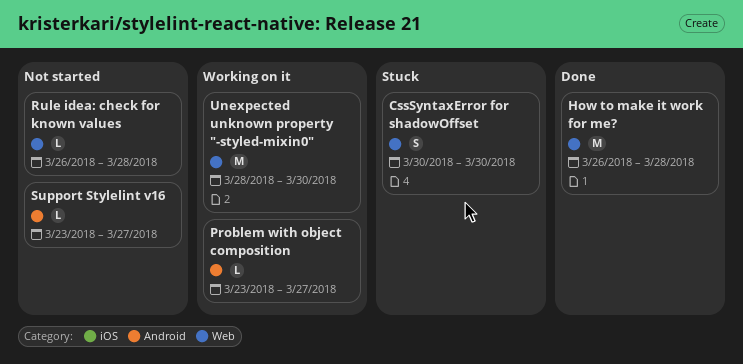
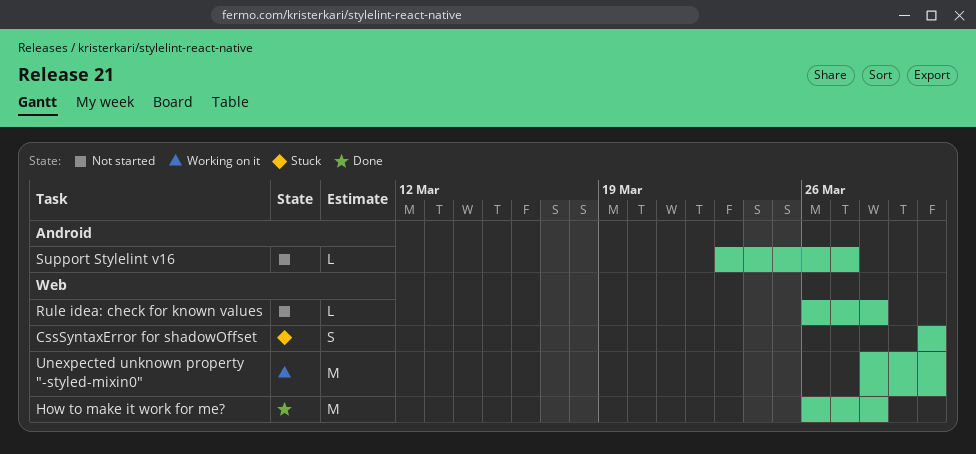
Problem with object composition: present -> none

